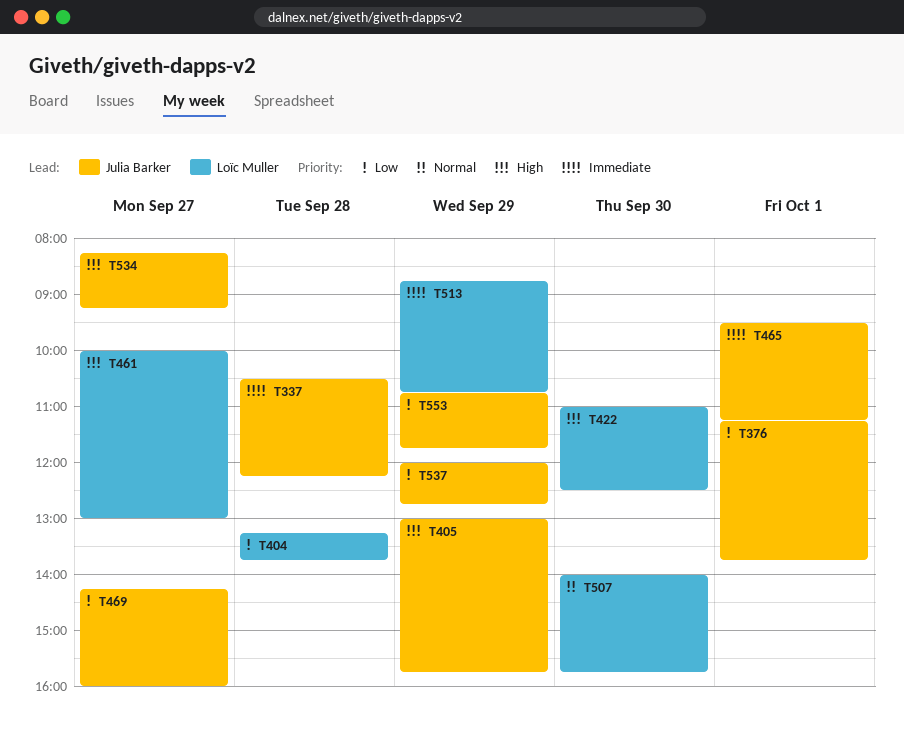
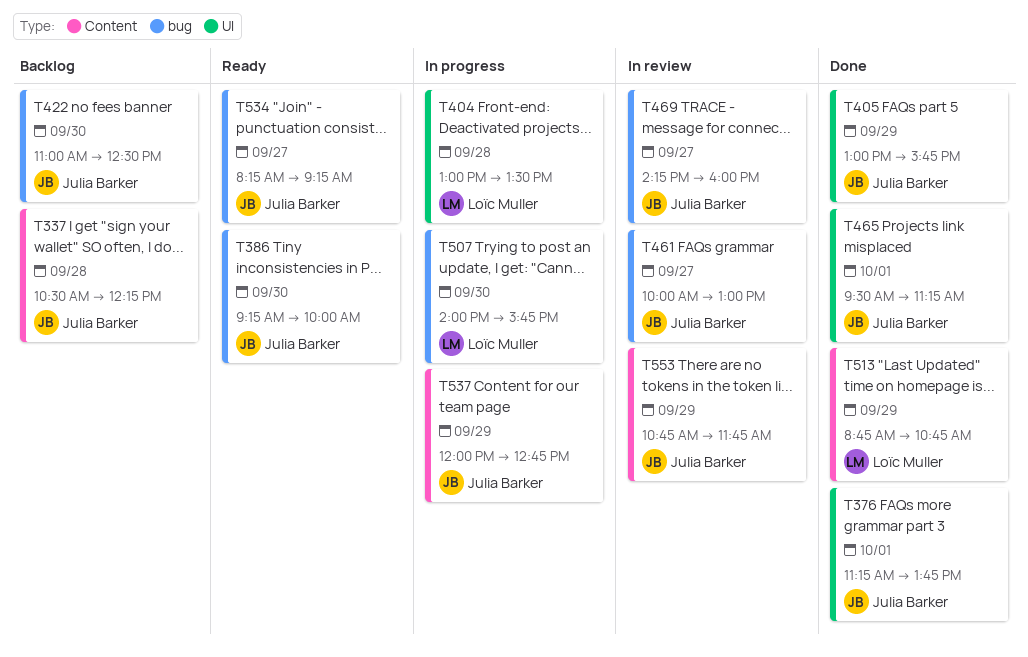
T386: none -> present
T404, begins: 13:15 -> 13:00
T404, ends: 13:45 -> 13:30
T422, owner: Loïc Muller -> Julia Barker
T461, owner: Loïc Muller -> Julia Barker

